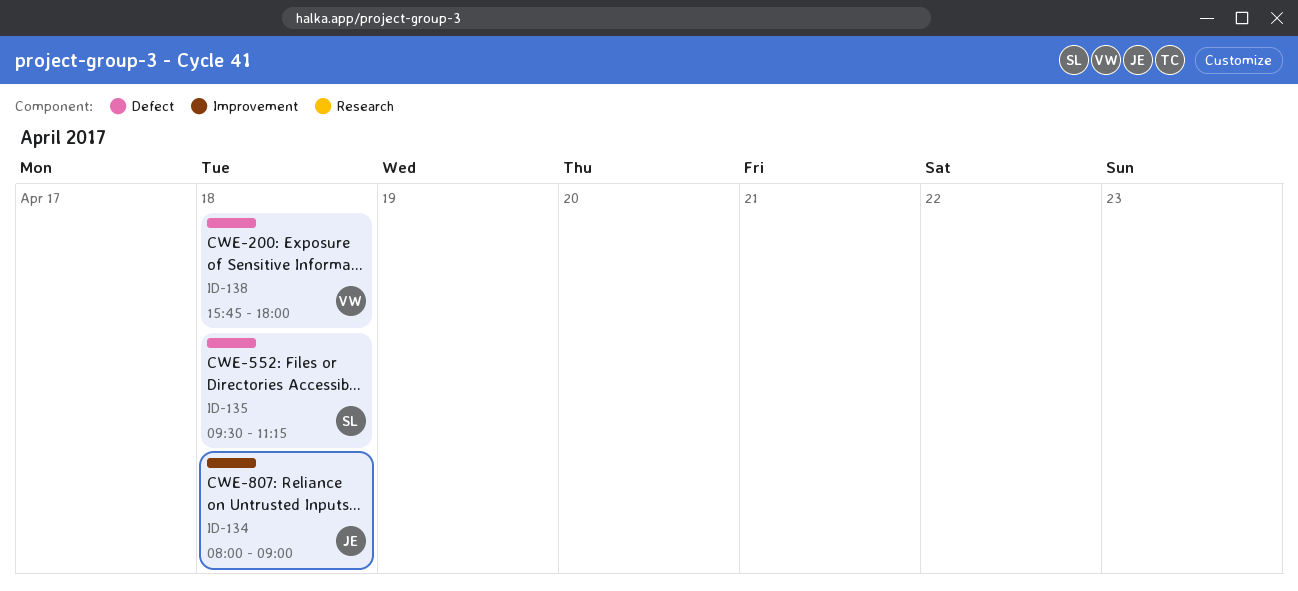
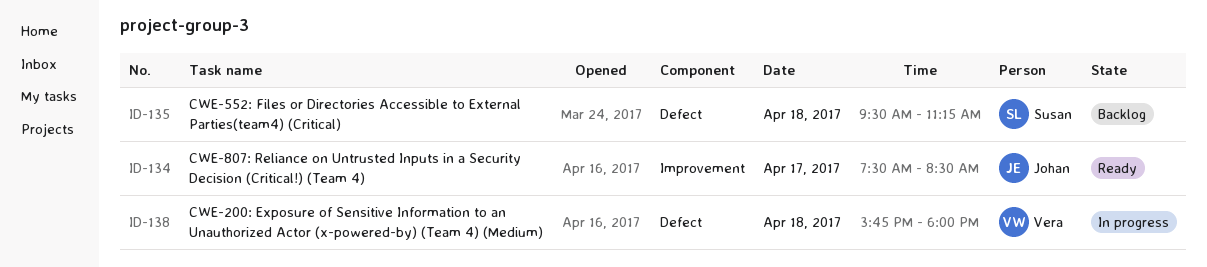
ID-134, day: Apr 18 -> Apr 17
ID-134, begins: 08:00 -> 07:30
ID-134, ends: 09:00 -> 08:30

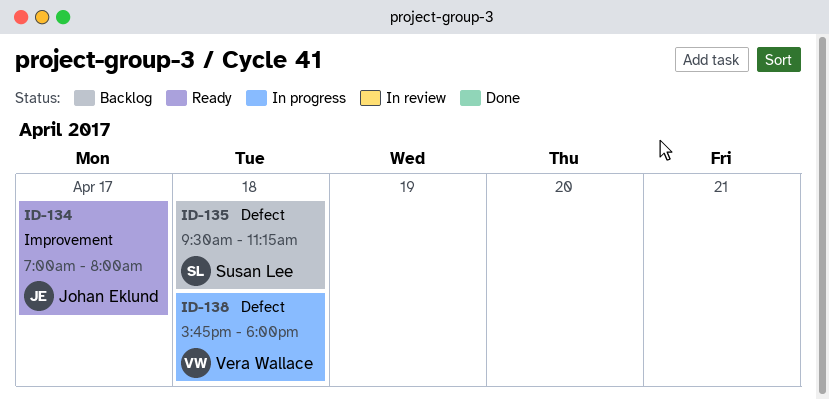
ID-134, begins: 07:30 -> 07:00
ID-134, ends: 08:30 -> 08:00

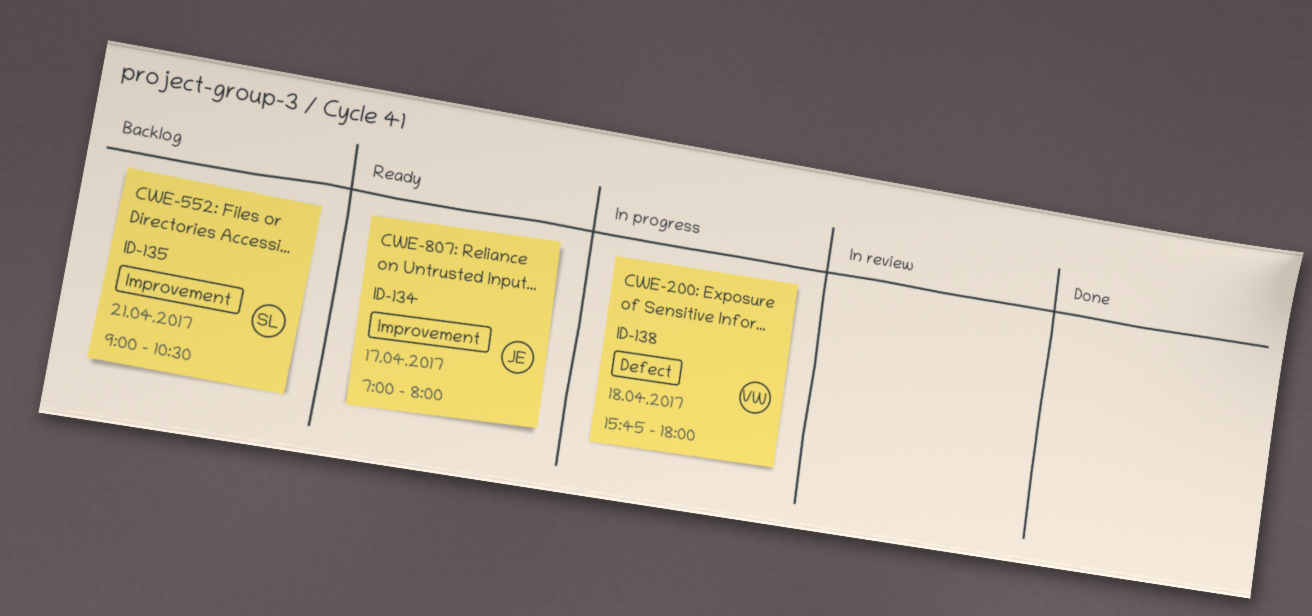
ID-135, label: Defect -> Improvement
ID-135, day: Apr 18 -> Apr 21
ID-135, begins: 09:30 -> 09:00
ID-135, ends: 11:15 -> 10:30

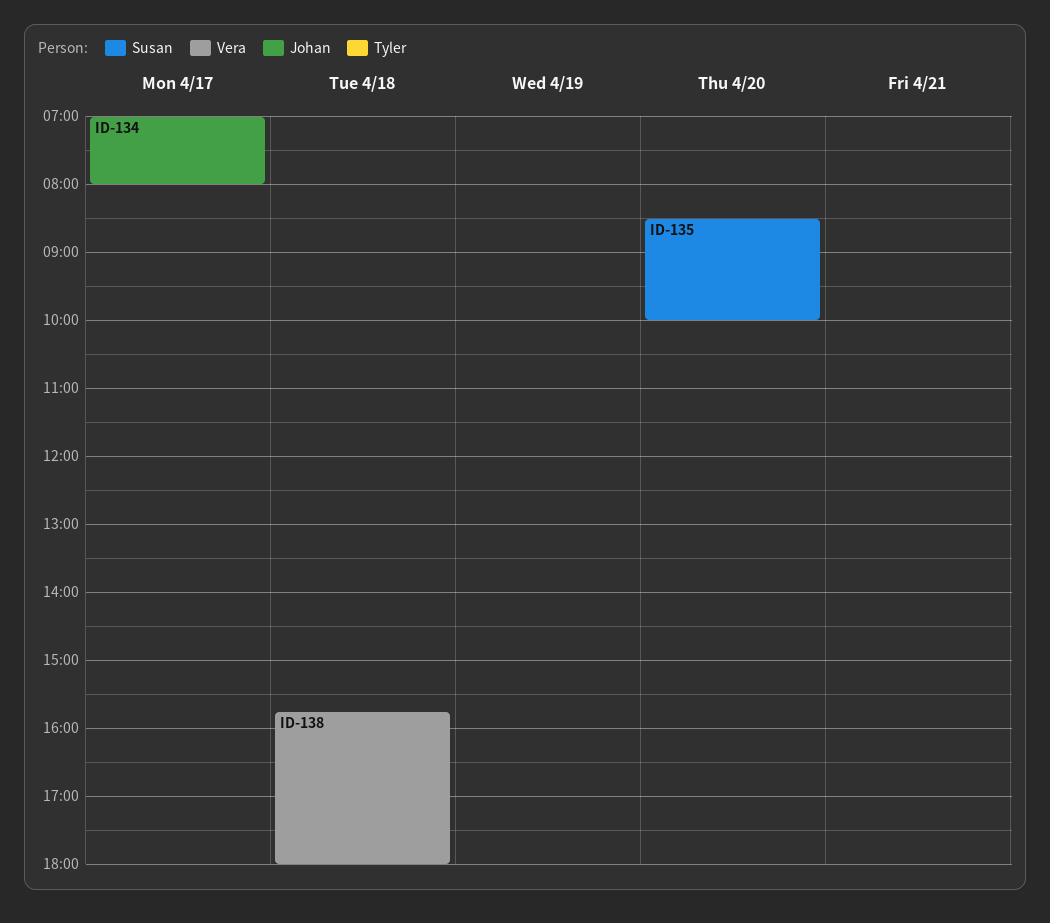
ID-135, day: Apr 21 -> Apr 20
ID-135, begins: 09:00 -> 08:30
ID-135, ends: 10:30 -> 10:00

